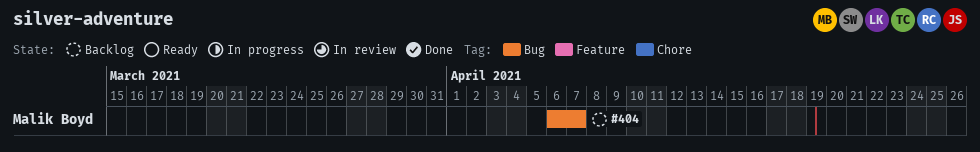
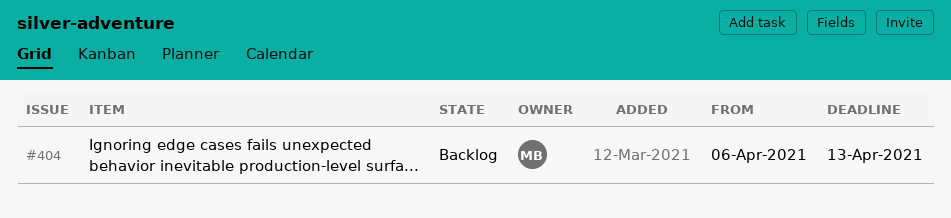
#404, due: Apr 7 -> Apr 13

